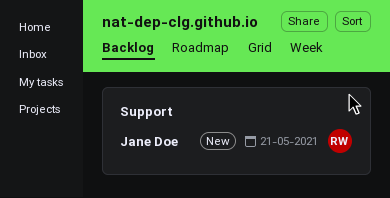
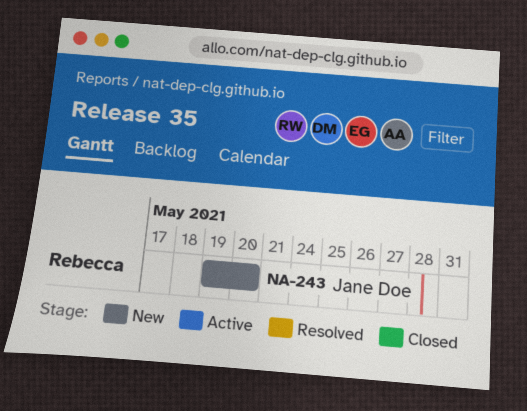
Jane Doe, due: May 21 -> May 20

